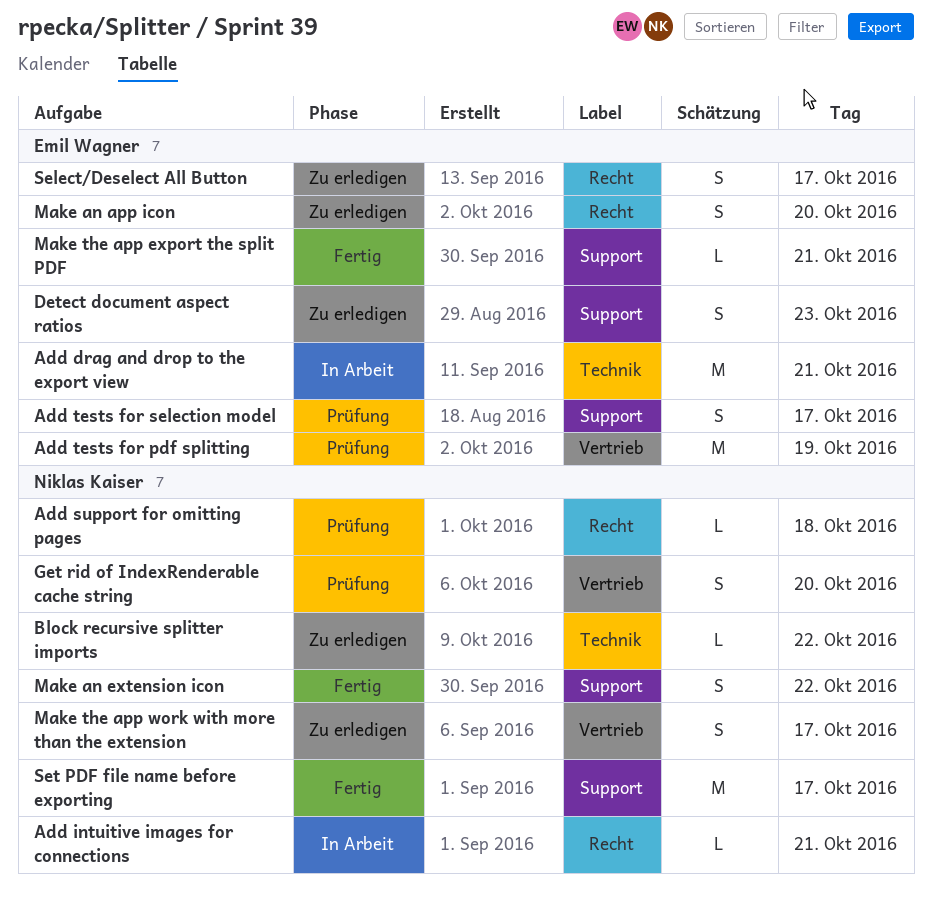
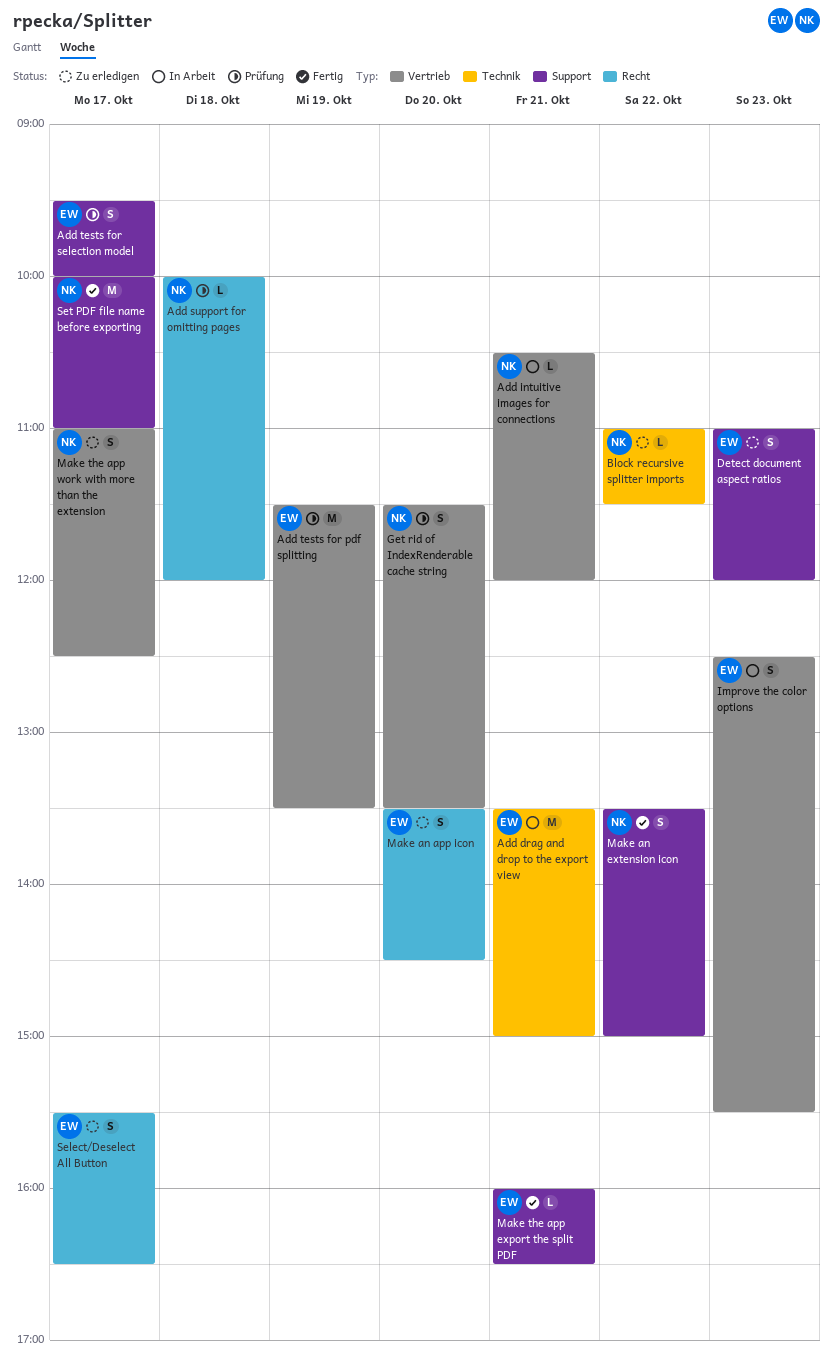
Add intuitive images for connections, label: Recht -> Vertrieb
Improve the color options: none -> present

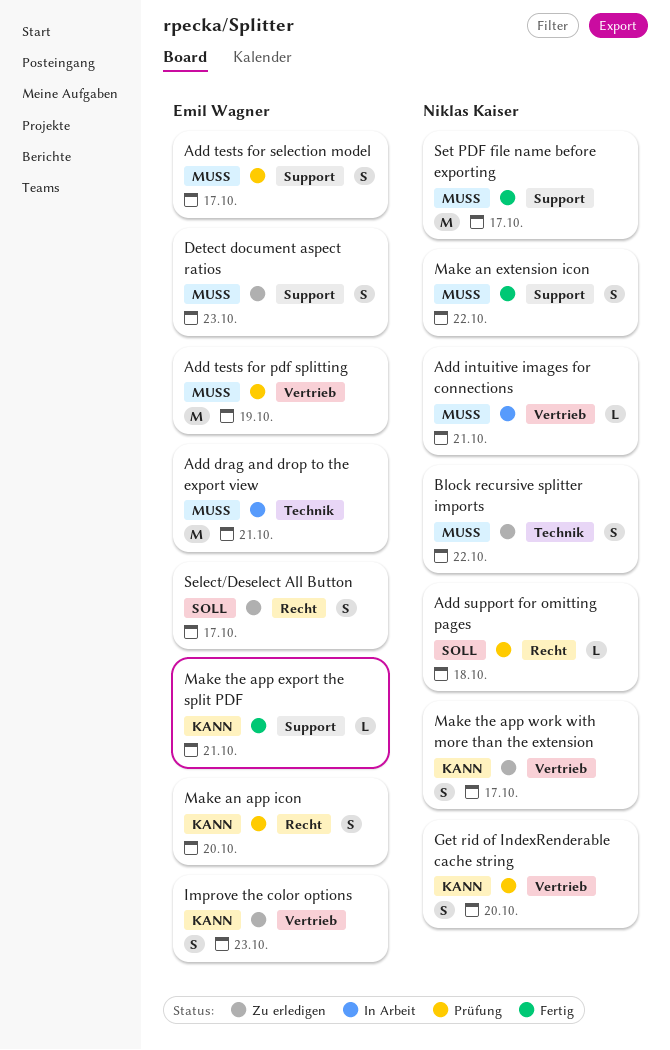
Block recursive splitter imports, estimate: L -> S
Improve the color options, status: In Arbeit -> Zu erledigen
Make an app icon, status: Zu erledigen -> Prüfung

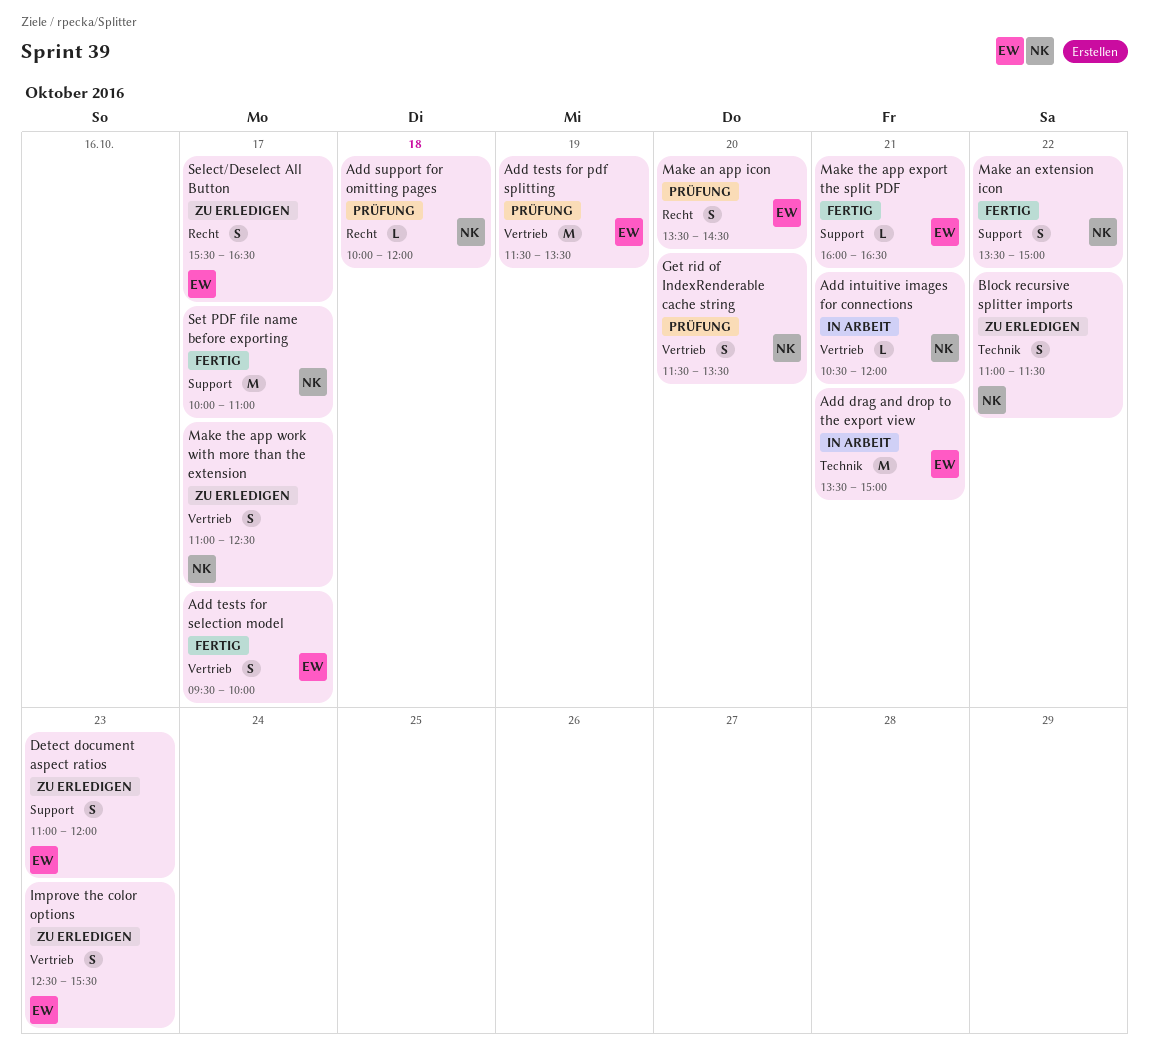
Add tests for selection model, status: Prüfung -> Fertig
Add tests for selection model, label: Support -> Vertrieb

